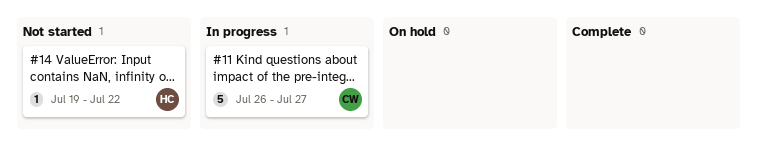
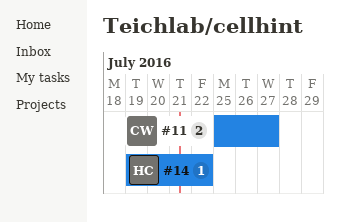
#11, estimate: 5 -> 2
#11, start: Jul 26 -> Jul 25

